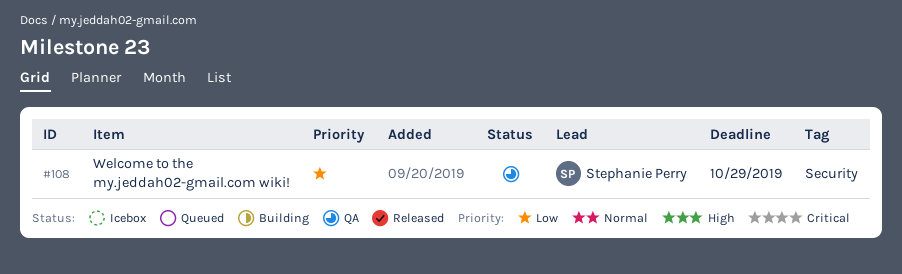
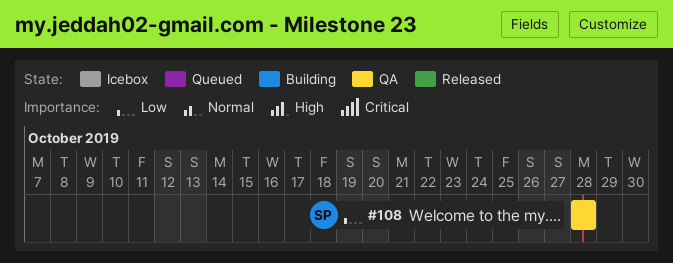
#108, due: Oct 29 -> Oct 28

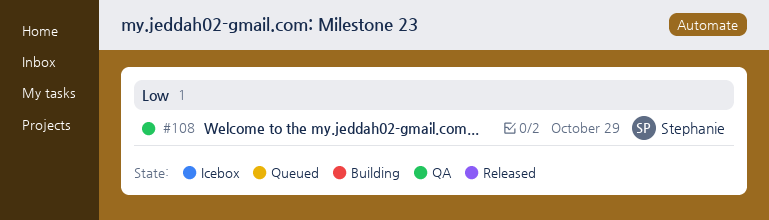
#108, due: Oct 28 -> Oct 29

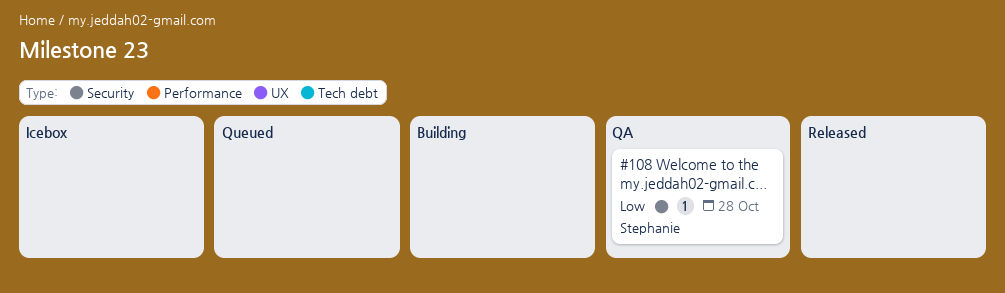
#108, due: Oct 29 -> Oct 28

